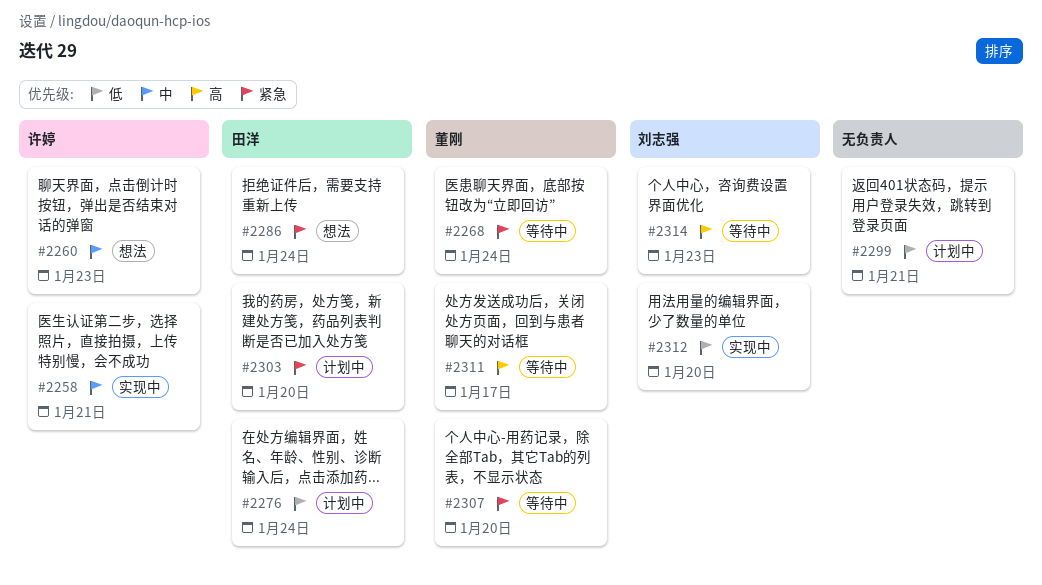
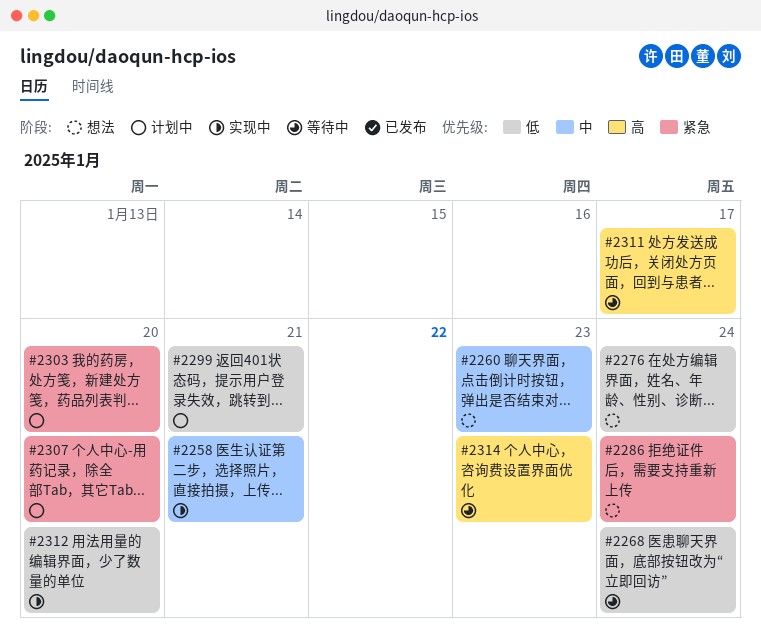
#2268, priority: 紧急 -> 低
#2276, status: 计划中 -> 想法
#2307, status: 等待中 -> 计划中

